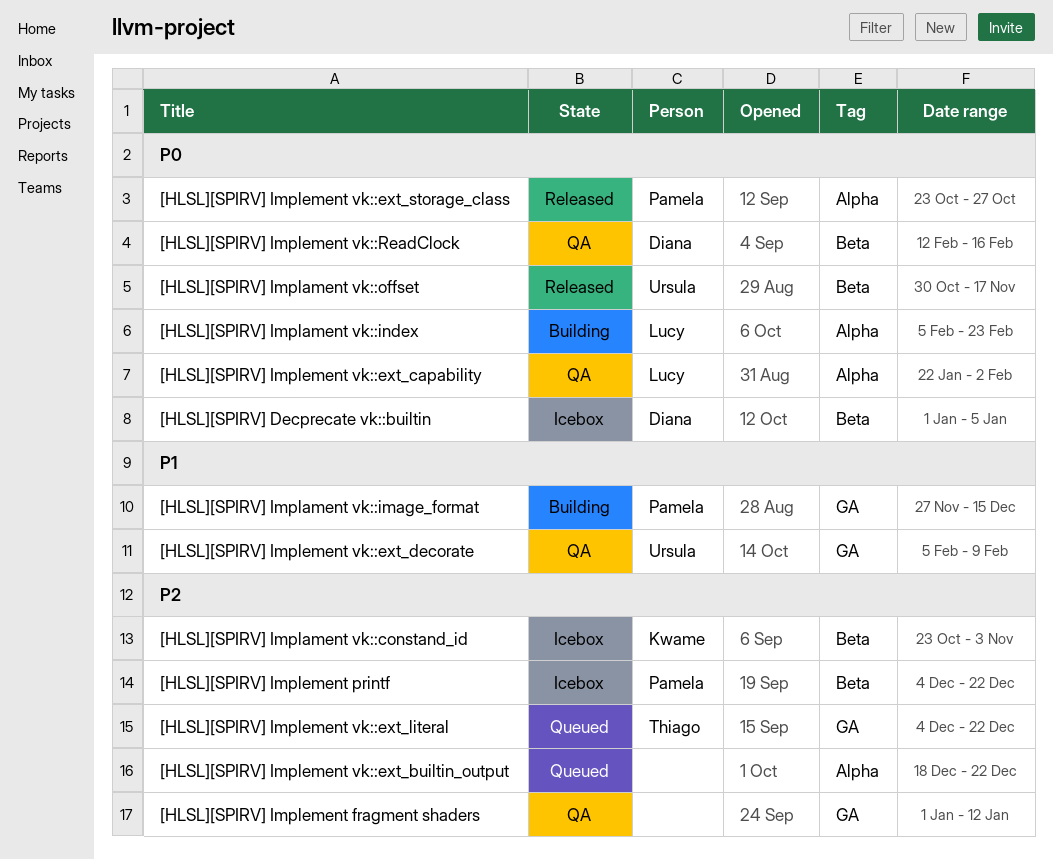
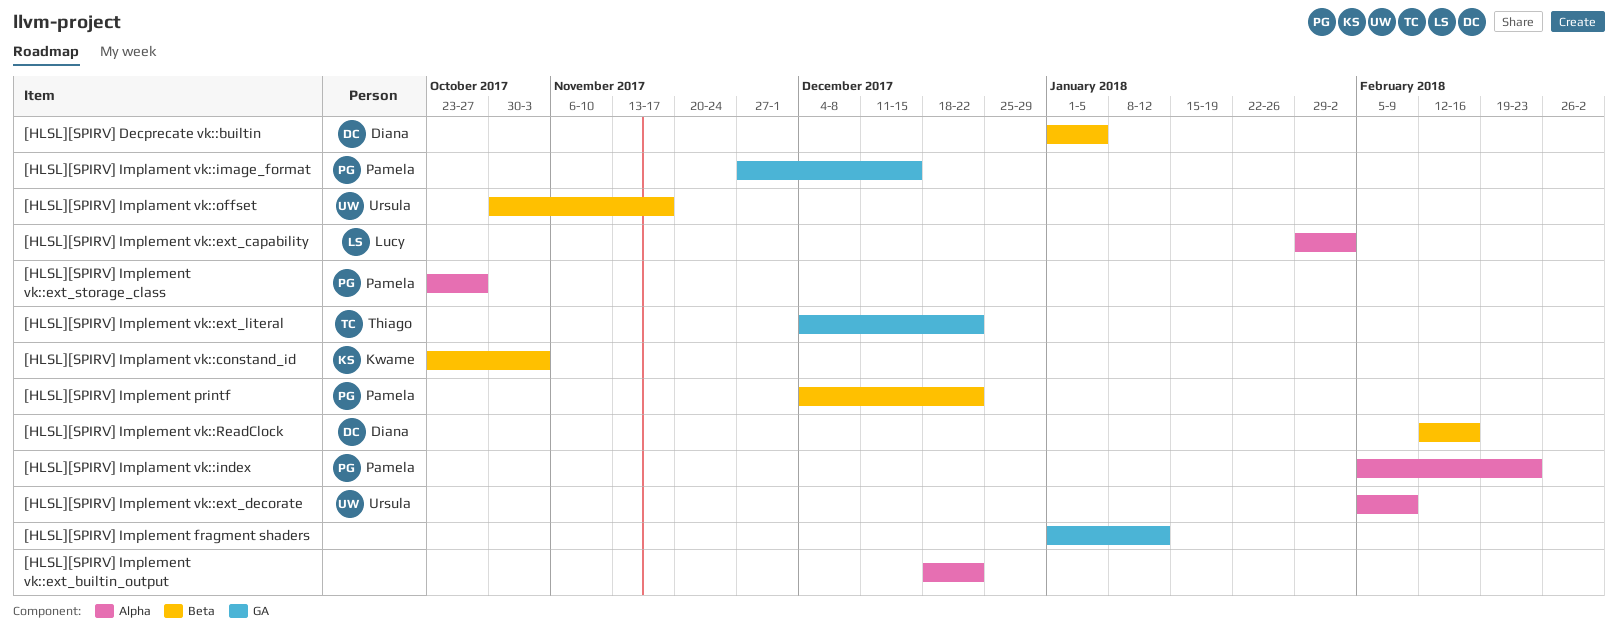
[HLSL][SPIRV] Implament vk::index, owner: Lucy -> Pamela
[HLSL][SPIRV] Implement vk::ext_capability, start: Jan 22 -> Jan 29
[HLSL][SPIRV] Implement vk::ext_decorate, label: GA -> Alpha

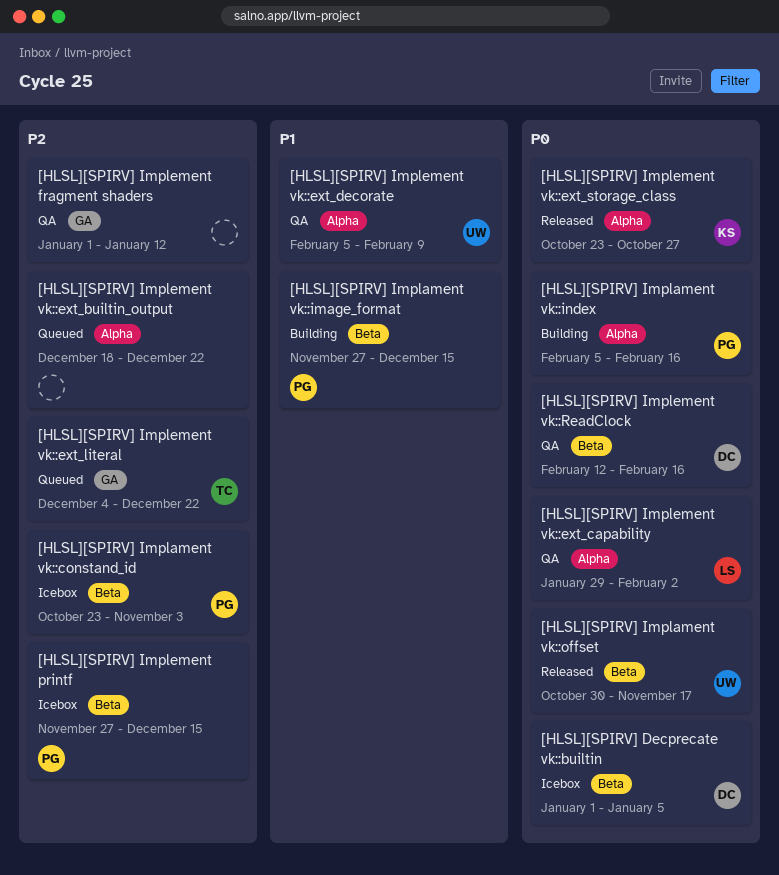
[HLSL][SPIRV] Implament vk::constand_id, owner: Kwame -> Pamela
[HLSL][SPIRV] Implament vk::image_format, label: GA -> Beta
[HLSL][SPIRV] Implament vk::index, due: Feb 23 -> Feb 16
[HLSL][SPIRV] Implement printf, start: Dec 4 -> Nov 27
[HLSL][SPIRV] Implement printf, due: Dec 22 -> Dec 15
[HLSL][SPIRV] Implement vk::ext_storage_class, owner: Pamela -> Kwame

